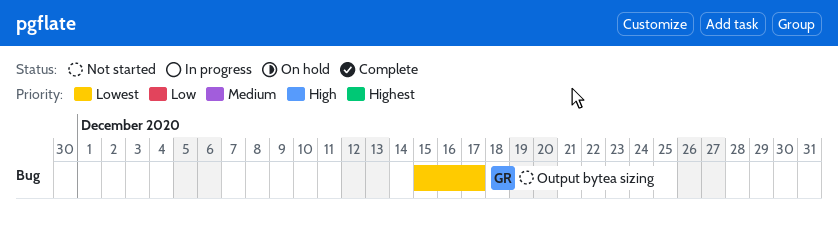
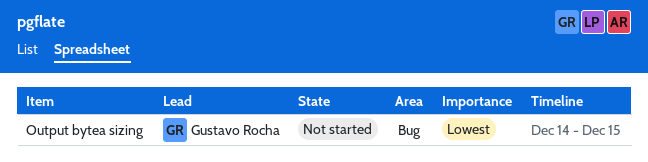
Output bytea sizing, start: Dec 15 -> Dec 14
Output bytea sizing, due: Dec 17 -> Dec 15

